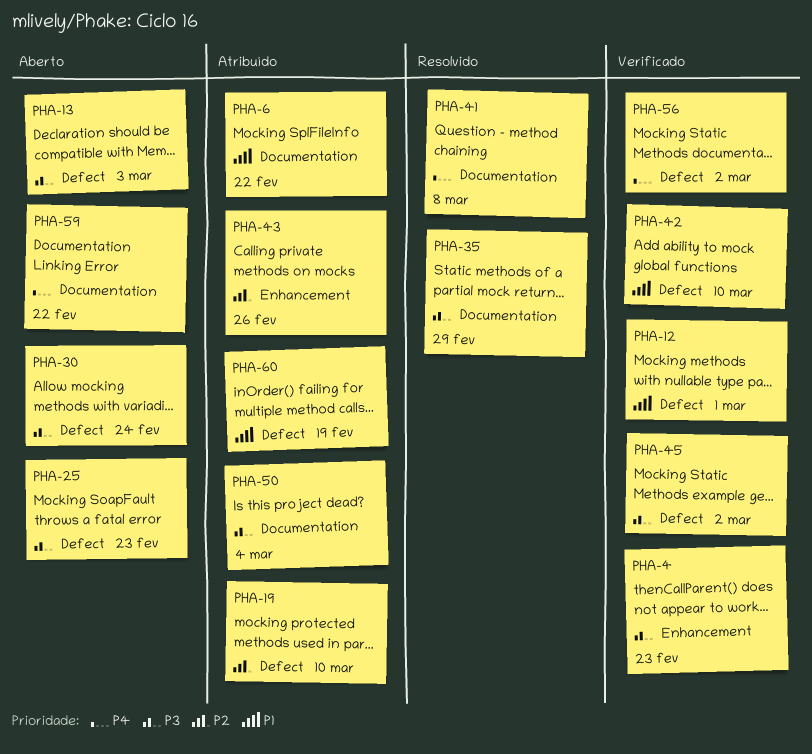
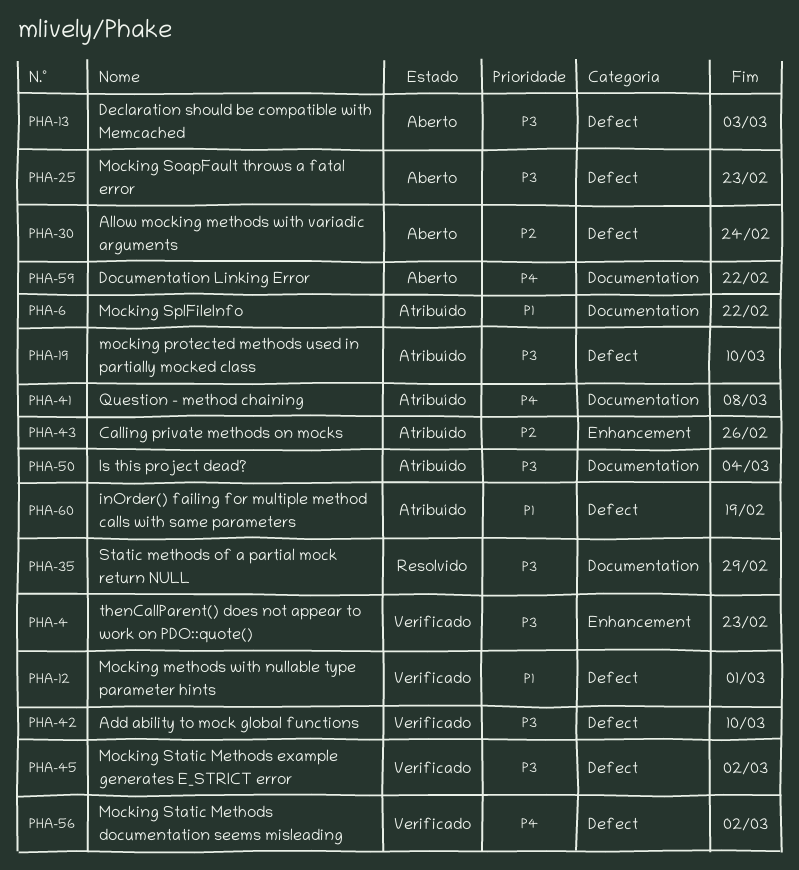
PHA-19, priority: P2 -> P3
PHA-30, priority: P3 -> P2
PHA-41, status: Resolvido -> Atribuído
PHA-42, priority: P1 -> P3

